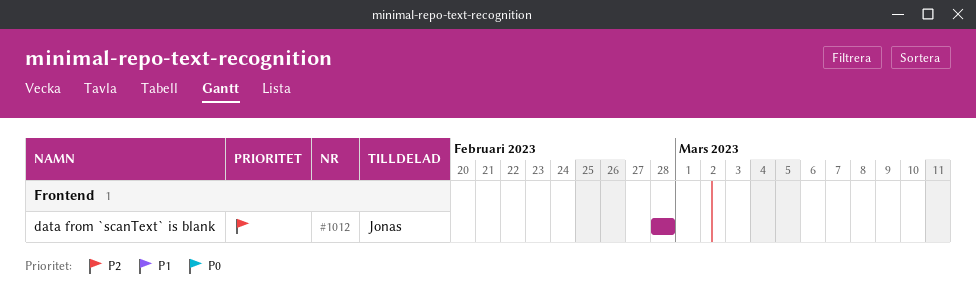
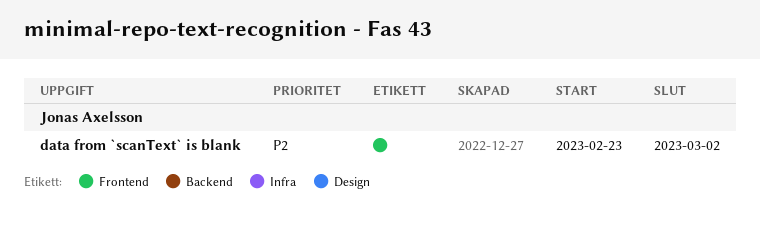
data from `scanText` is blank, start: Feb 28 -> Feb 23
data from `scanText` is blank, due: Feb 28 -> Mar 2

